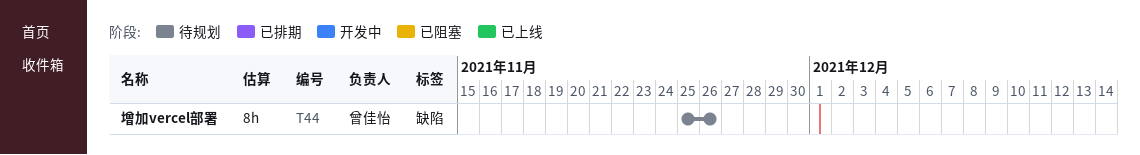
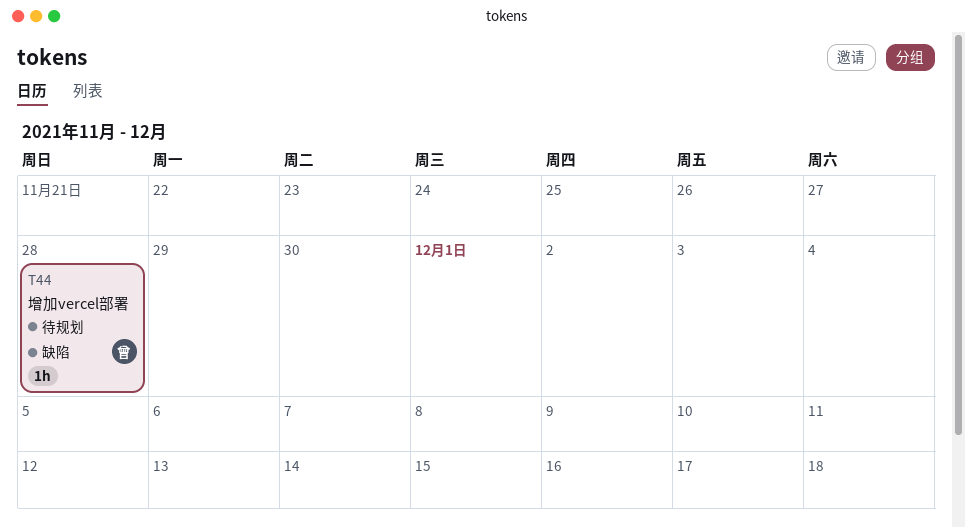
T44, estimate: 8h -> 1h
T44, due: Nov 26 -> Nov 28

